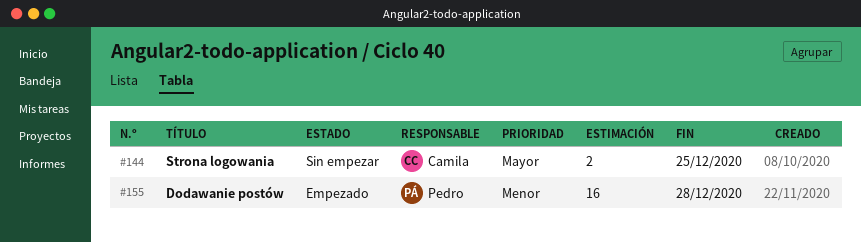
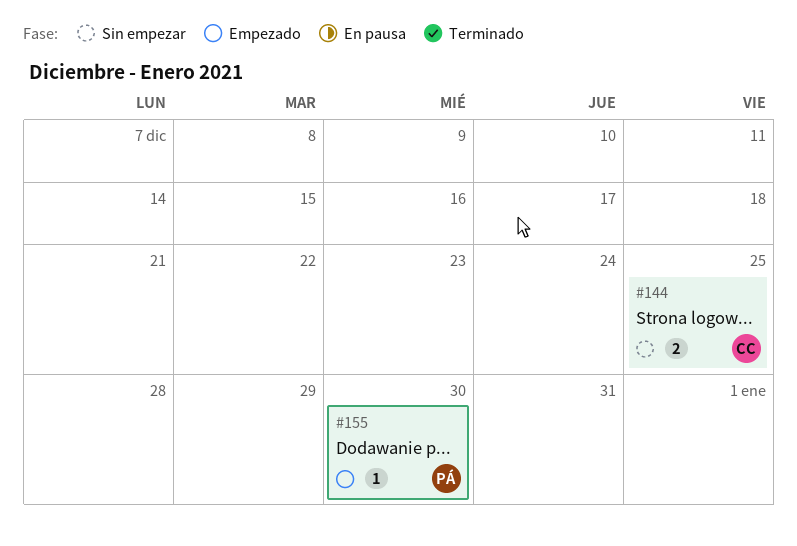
#155, estimate: 16 -> 1
#155, due: Dec 28 -> Dec 30

